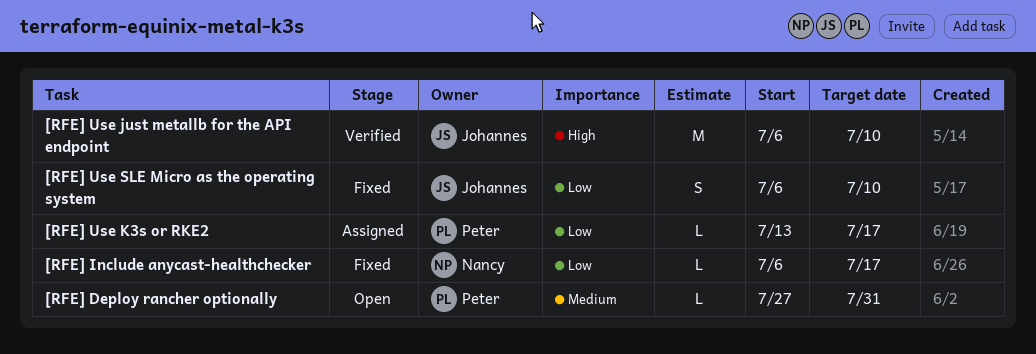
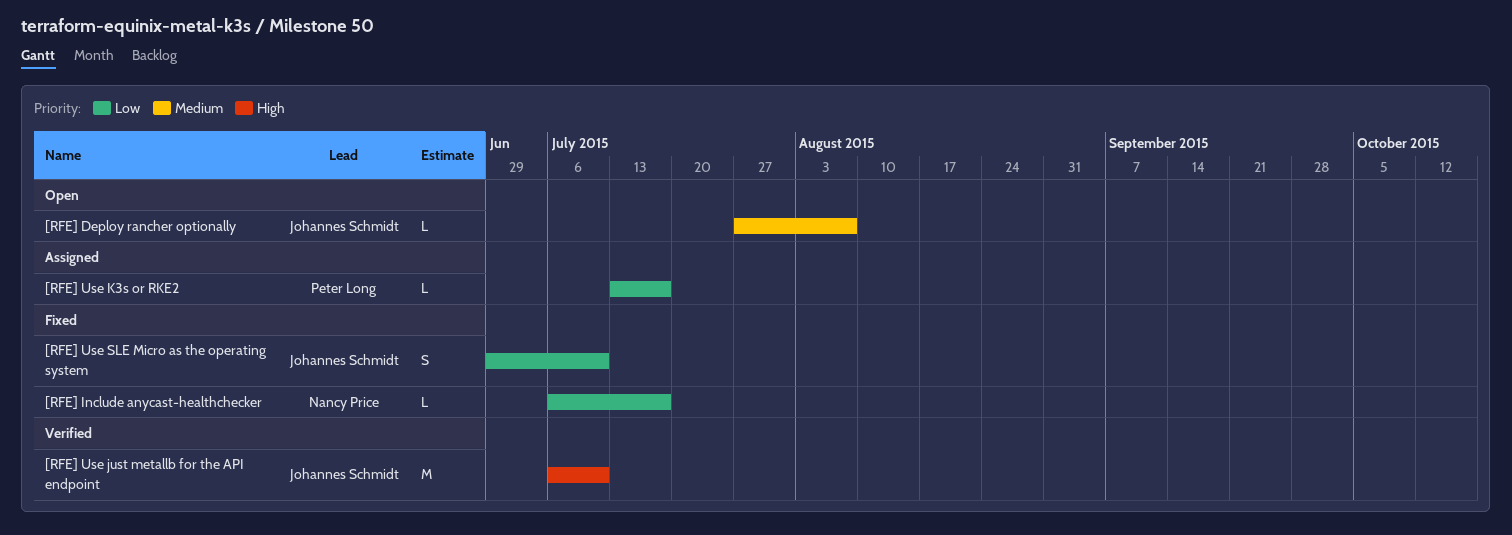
[RFE] Deploy rancher optionally, owner: Peter Long -> Johannes Schmidt
[RFE] Deploy rancher optionally, due: Jul 31 -> Aug 7
[RFE] Use SLE Micro as the operating system, start: Jul 6 -> Jun 29

